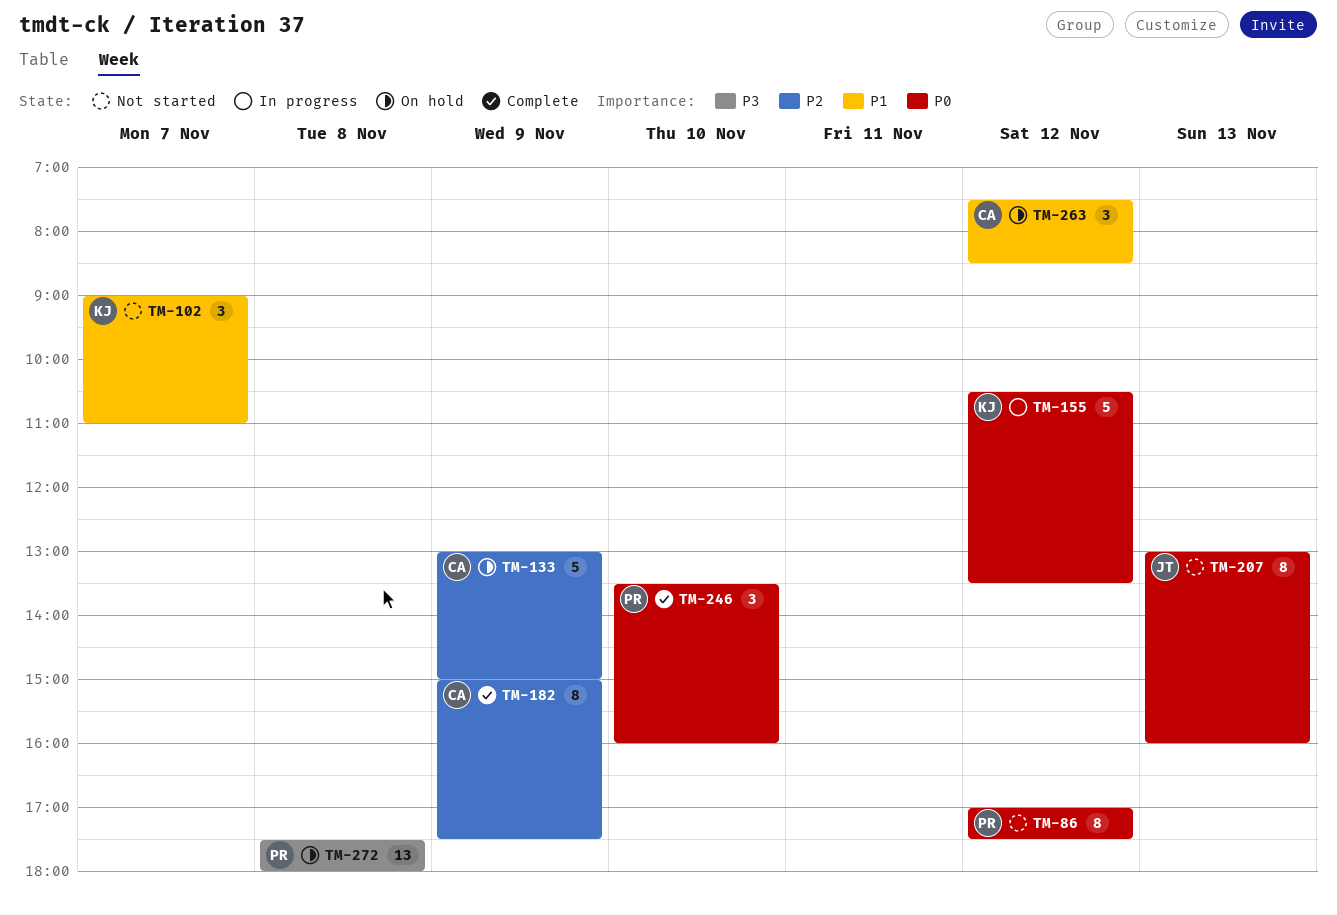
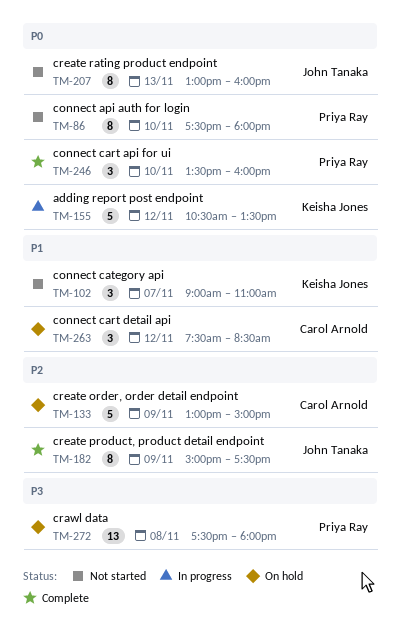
TM-86, day: Nov 12 -> Nov 10
TM-86, begins: 17:00 -> 17:30
TM-86, ends: 17:30 -> 18:00
TM-182, owner: Carol Arnold -> John Tanaka

